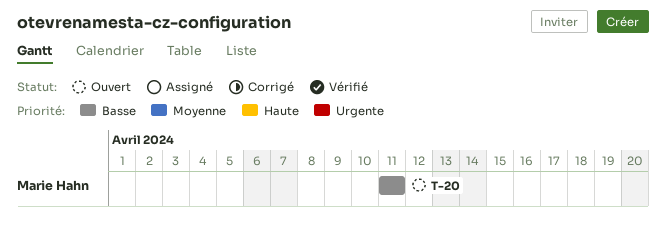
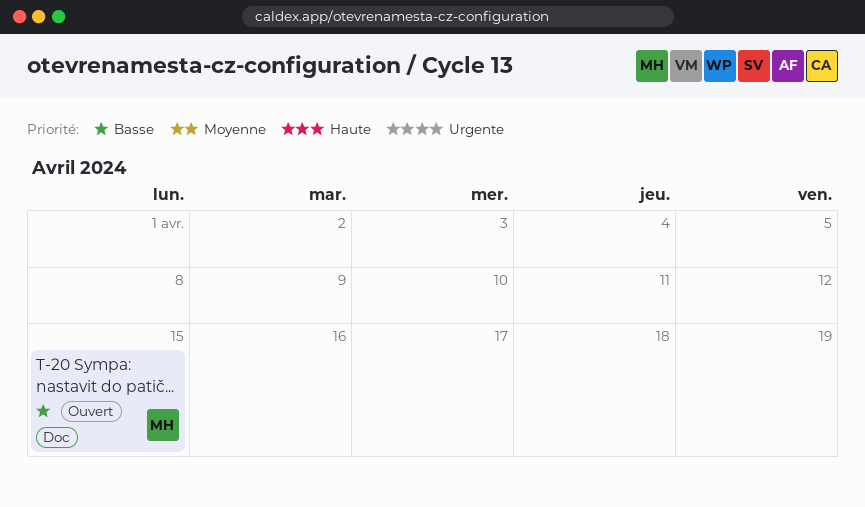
T-20, due: Apr 11 -> Apr 15

